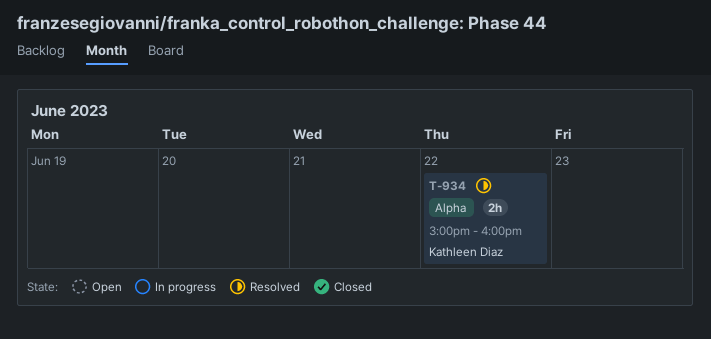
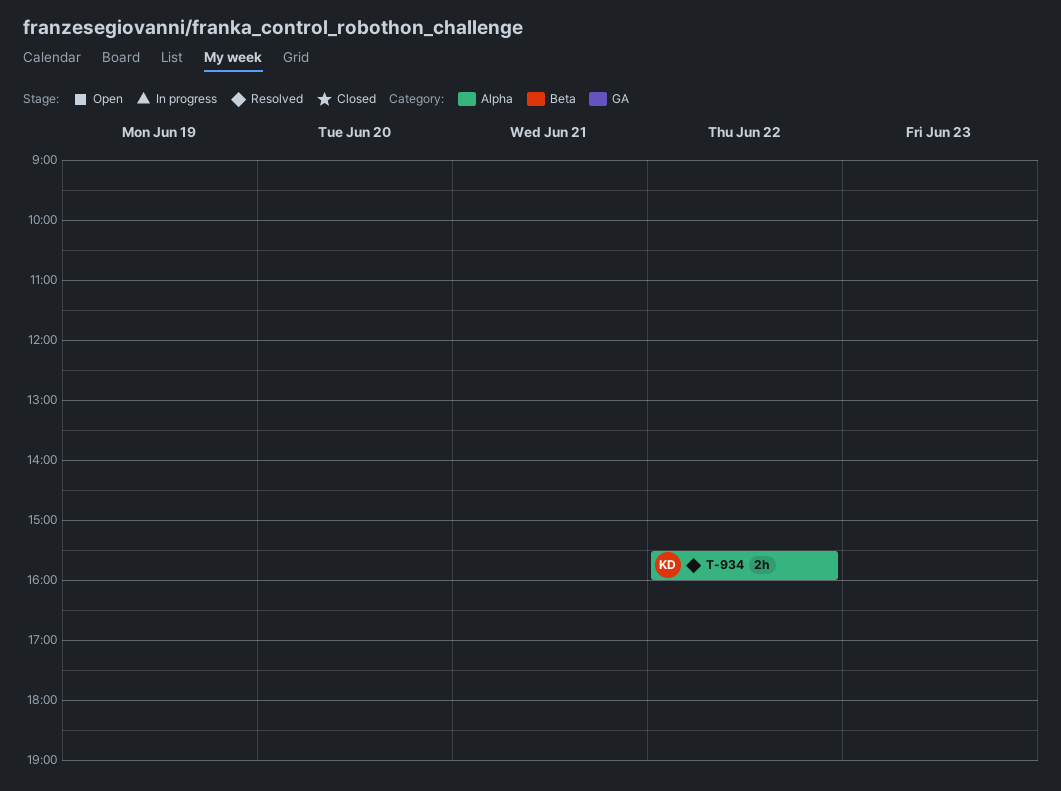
T-934, begins: 15:00 -> 15:30

